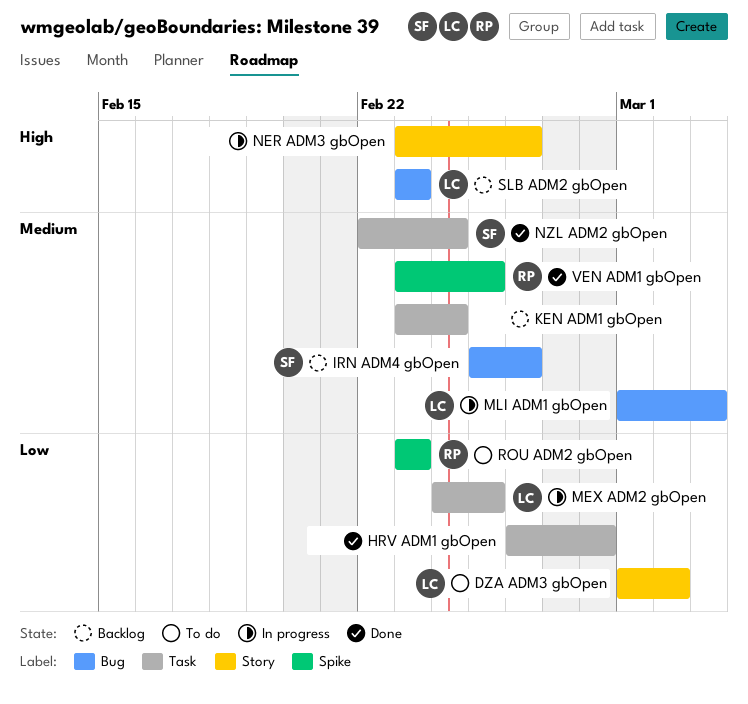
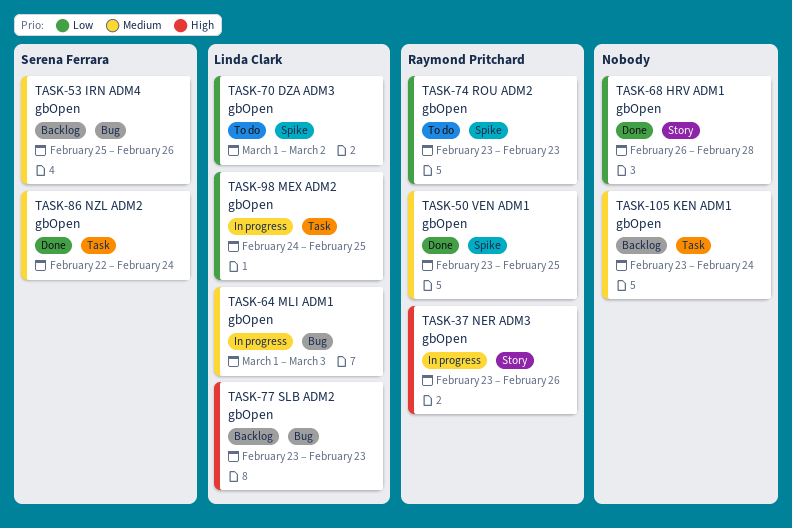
DZA ADM3 gbOpen, label: Story -> Spike
HRV ADM1 gbOpen, label: Task -> Story
NER ADM3 gbOpen, owner: none -> Raymond Pritchard

